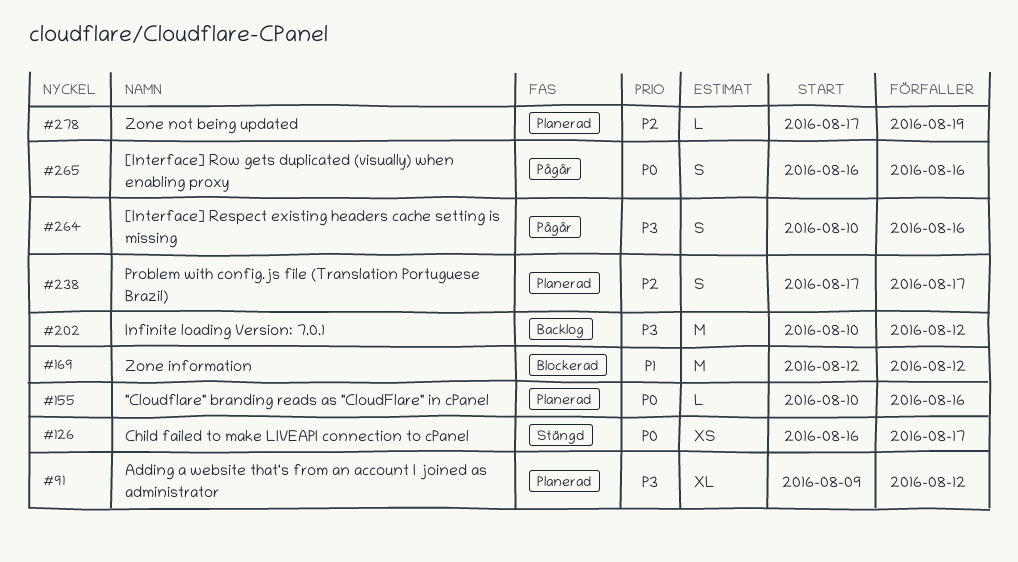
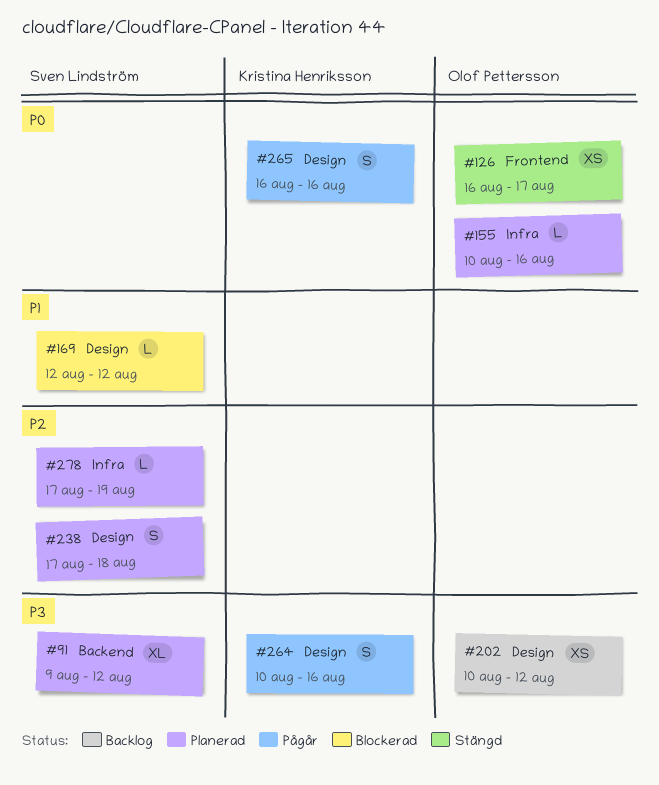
#169, estimate: M -> L
#202, estimate: M -> XS
#238, due: Aug 17 -> Aug 18

